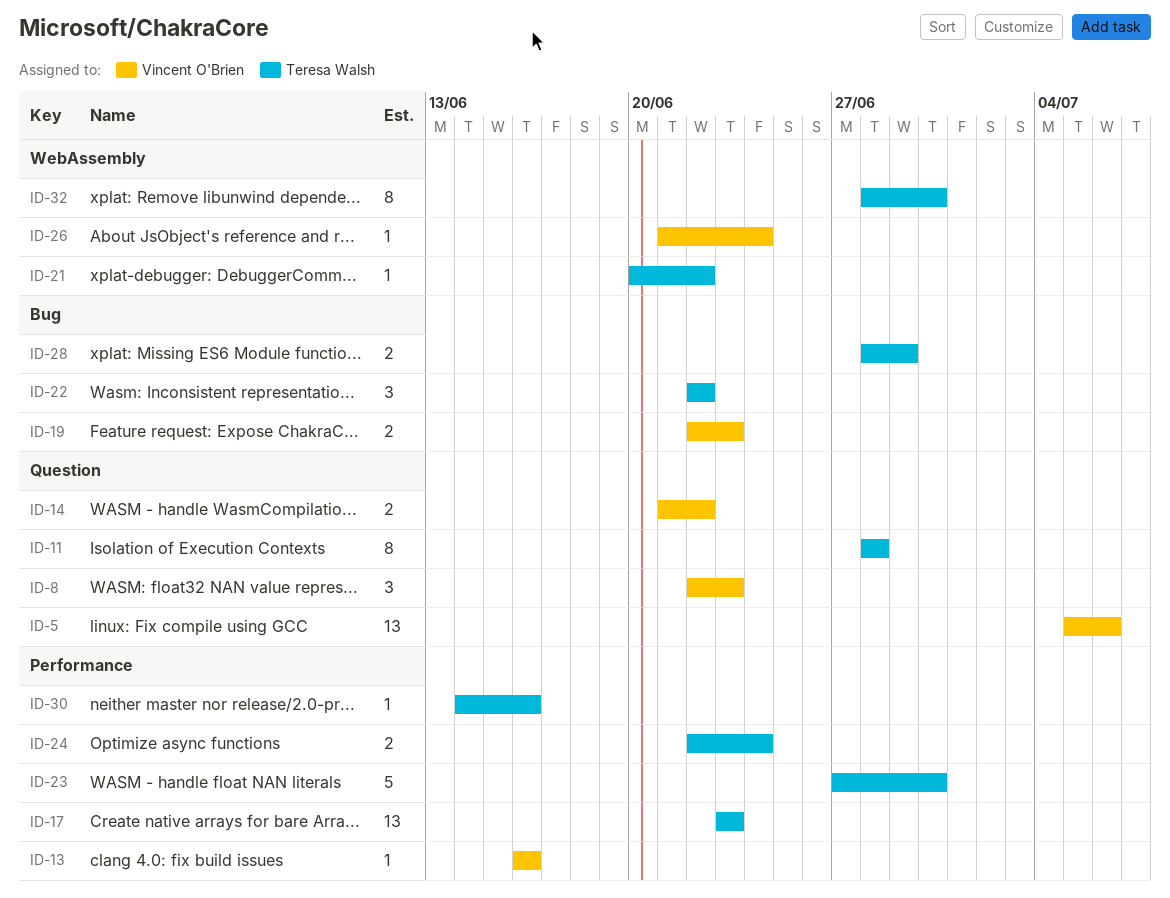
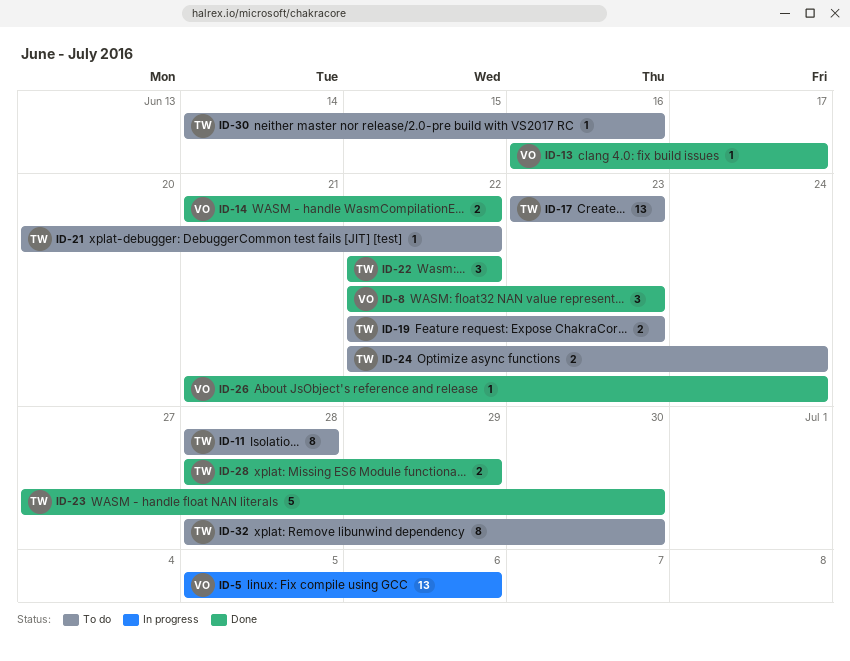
ID-13, due: Jun 16 -> Jun 17
ID-19, owner: Vincent O'Brien -> Teresa Walsh

